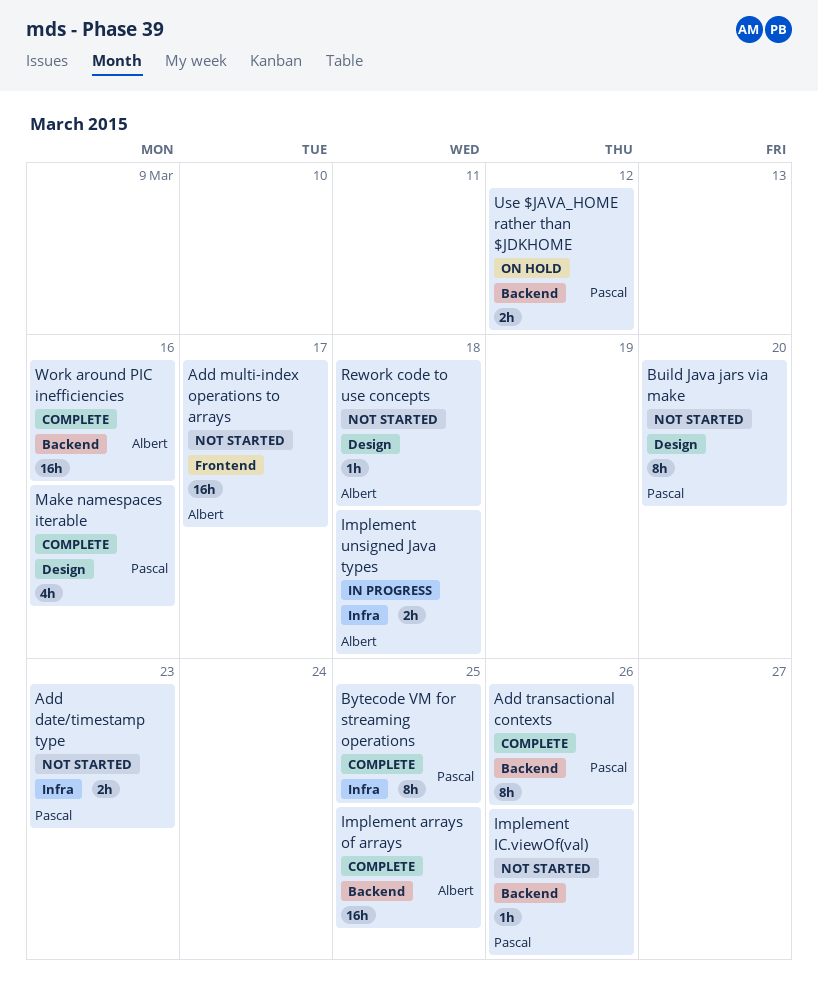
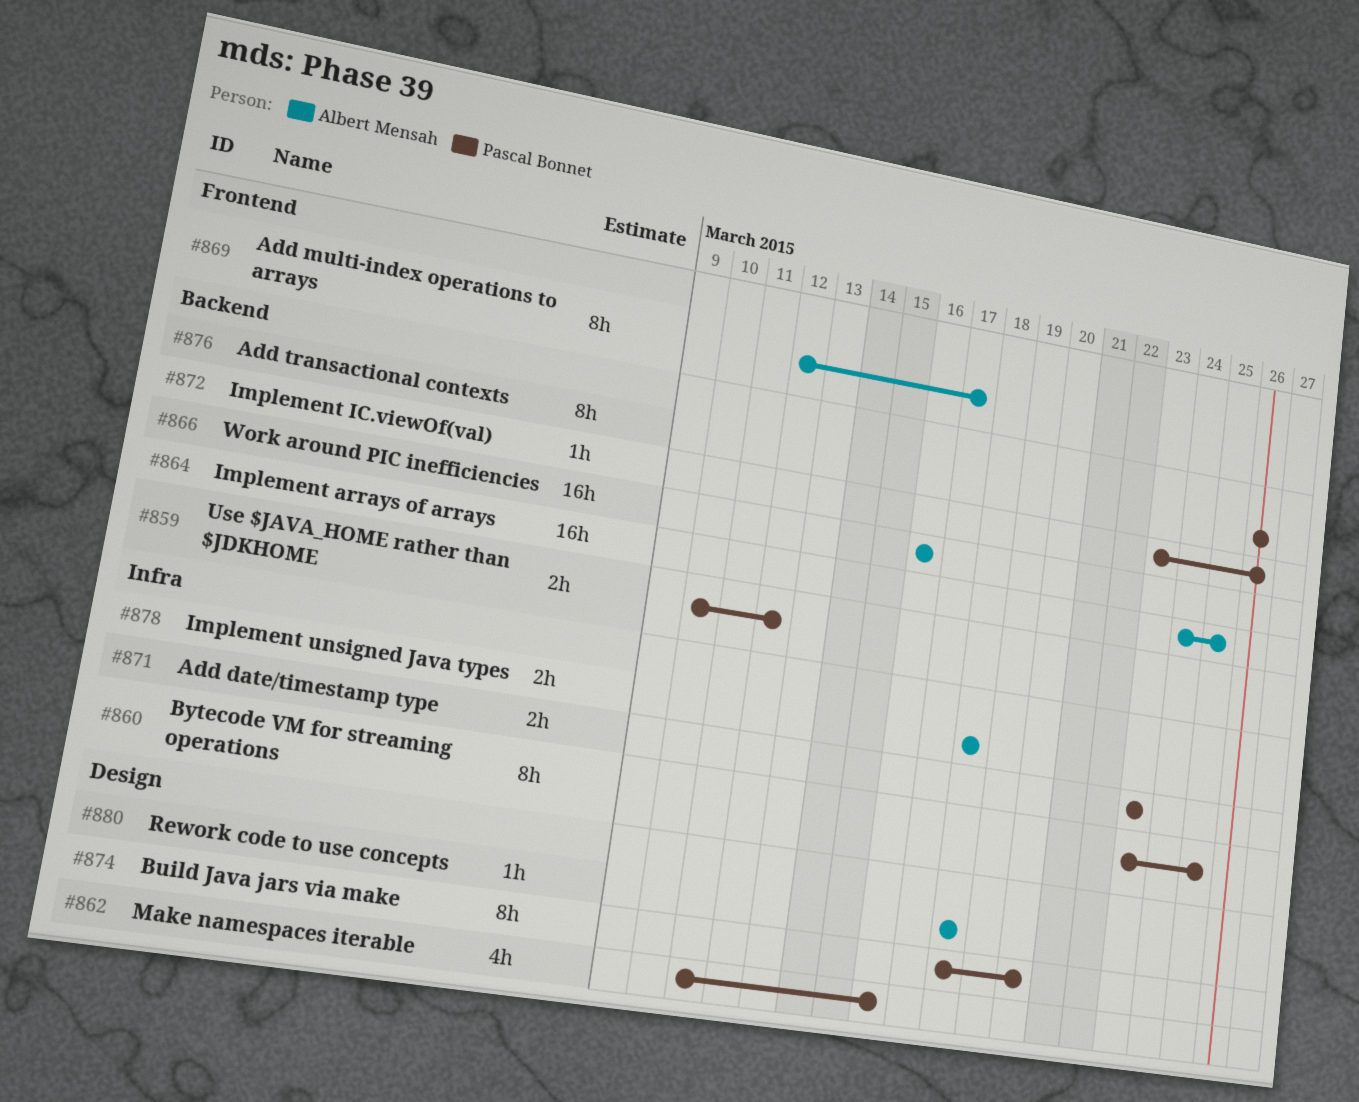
Add multi-index operations to arrays, estimate: 16h -> 8h

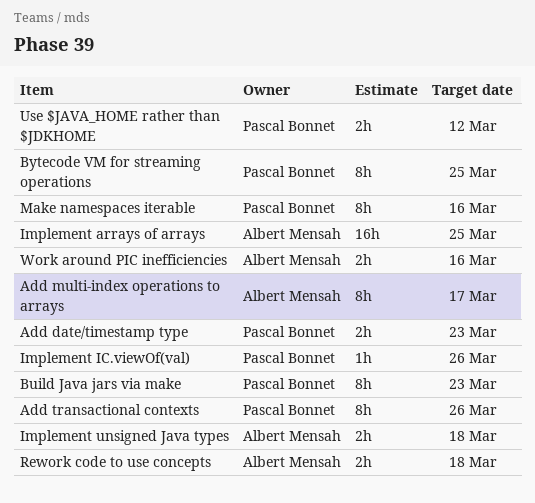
Build Java jars via make, due: Mar 20 -> Mar 23
Make namespaces iterable, estimate: 4h -> 8h
Rework code to use concepts, estimate: 1h -> 2h
Work around PIC inefficiencies, estimate: 16h -> 2h

